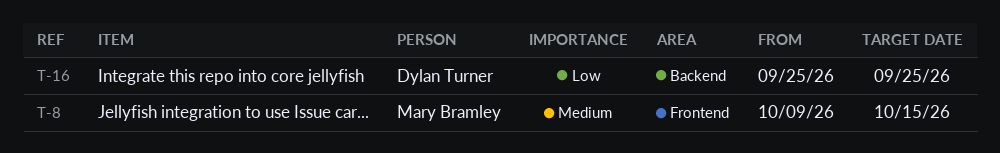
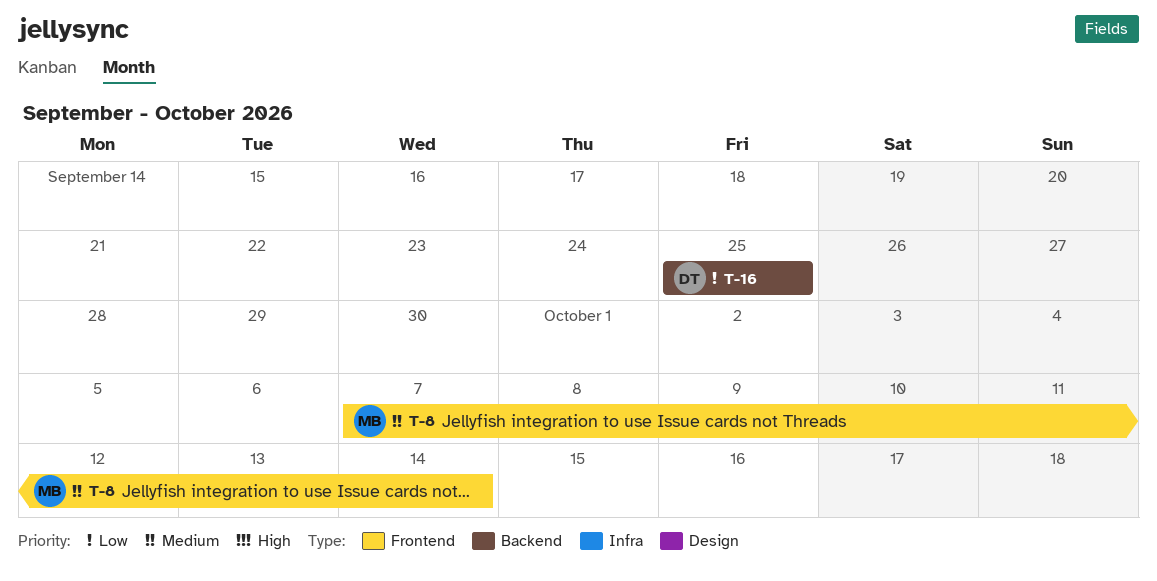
T-8, start: Oct 9 -> Oct 7
T-8, due: Oct 15 -> Oct 14

